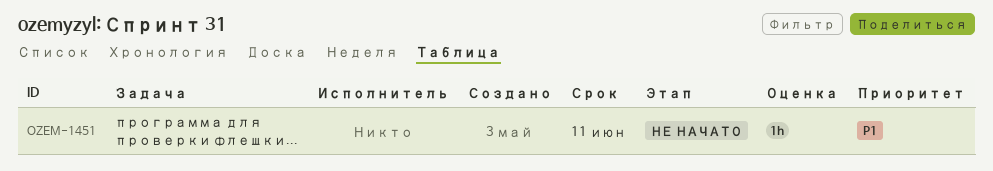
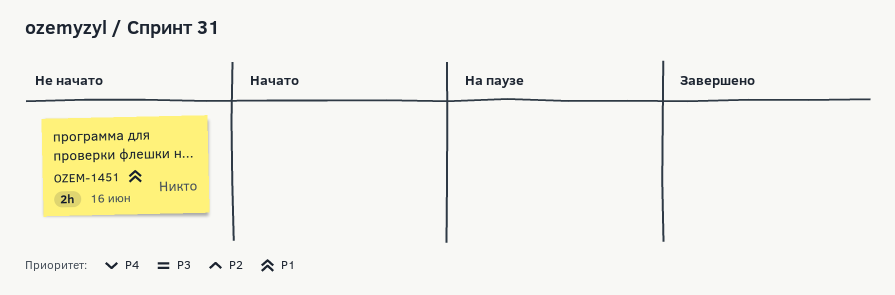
OZEM-1451, estimate: 1h -> 2h
OZEM-1451, due: Jun 11 -> Jun 16

